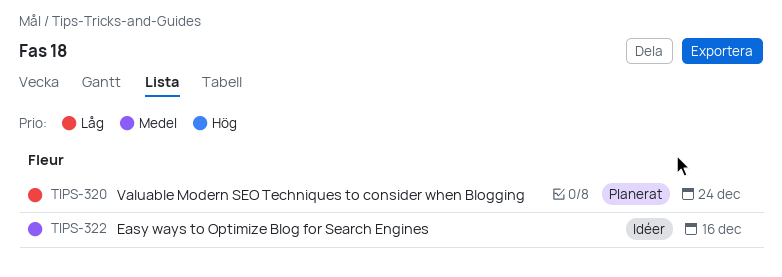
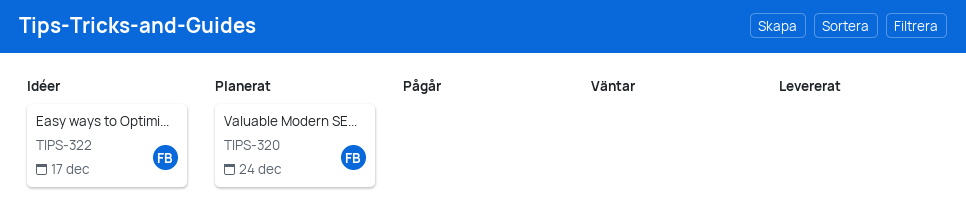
TIPS-322, due: Dec 16 -> Dec 17

